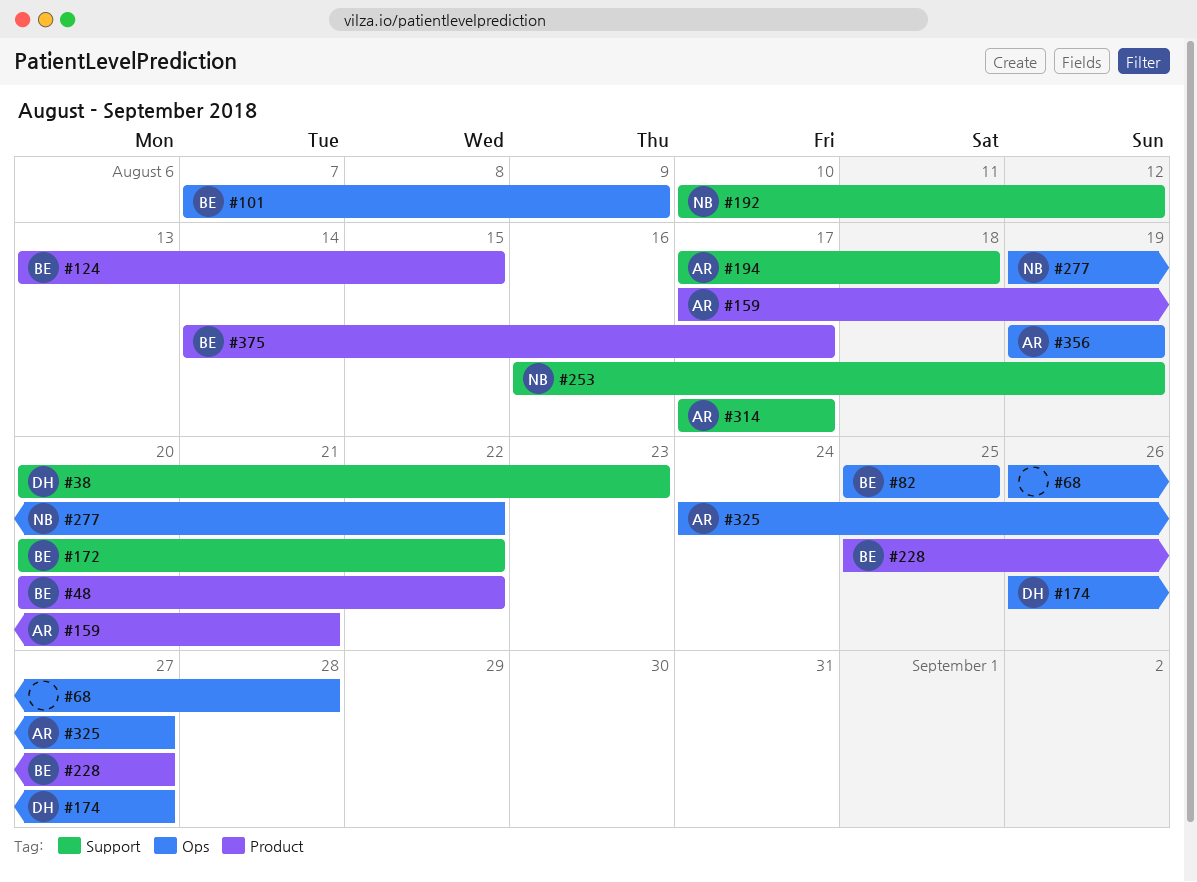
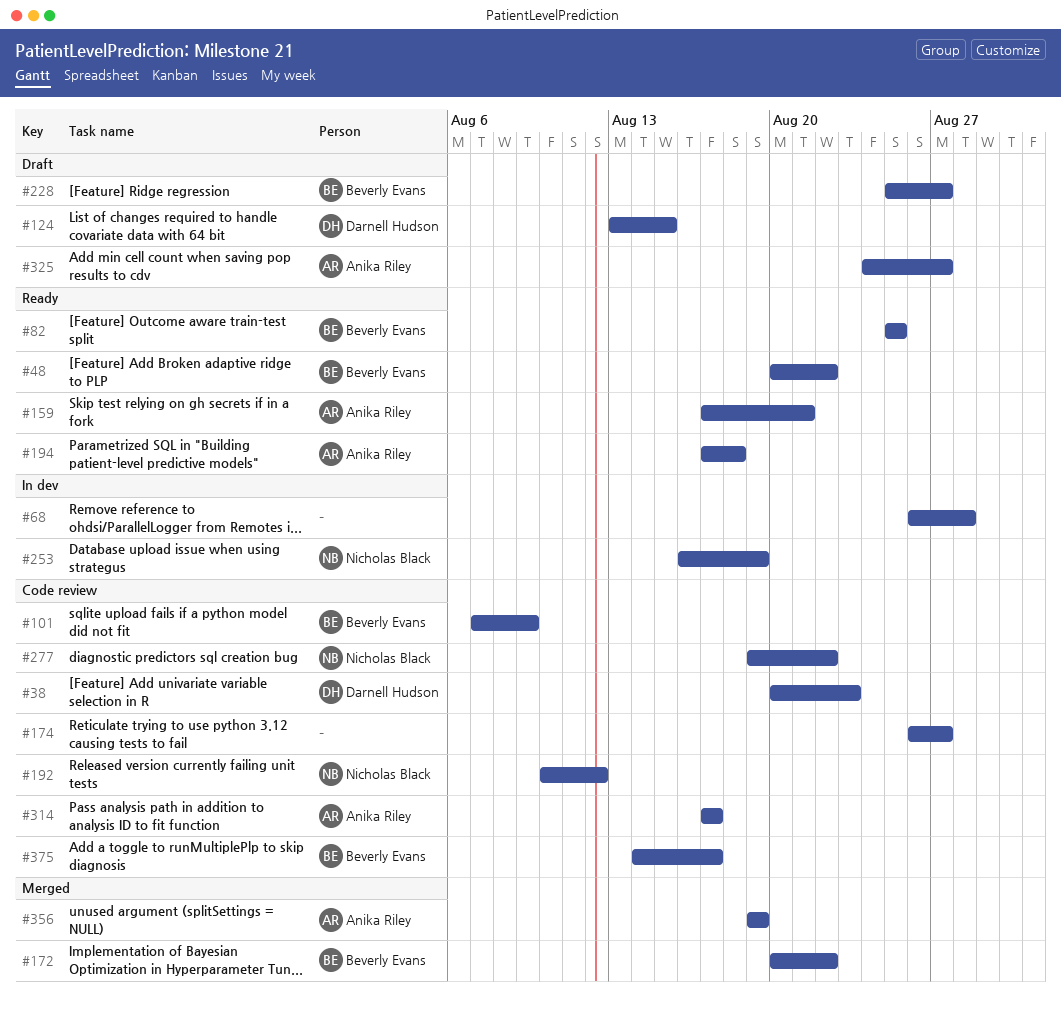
#124, owner: Beverly Evans -> Darnell Hudson
#174, owner: Darnell Hudson -> none

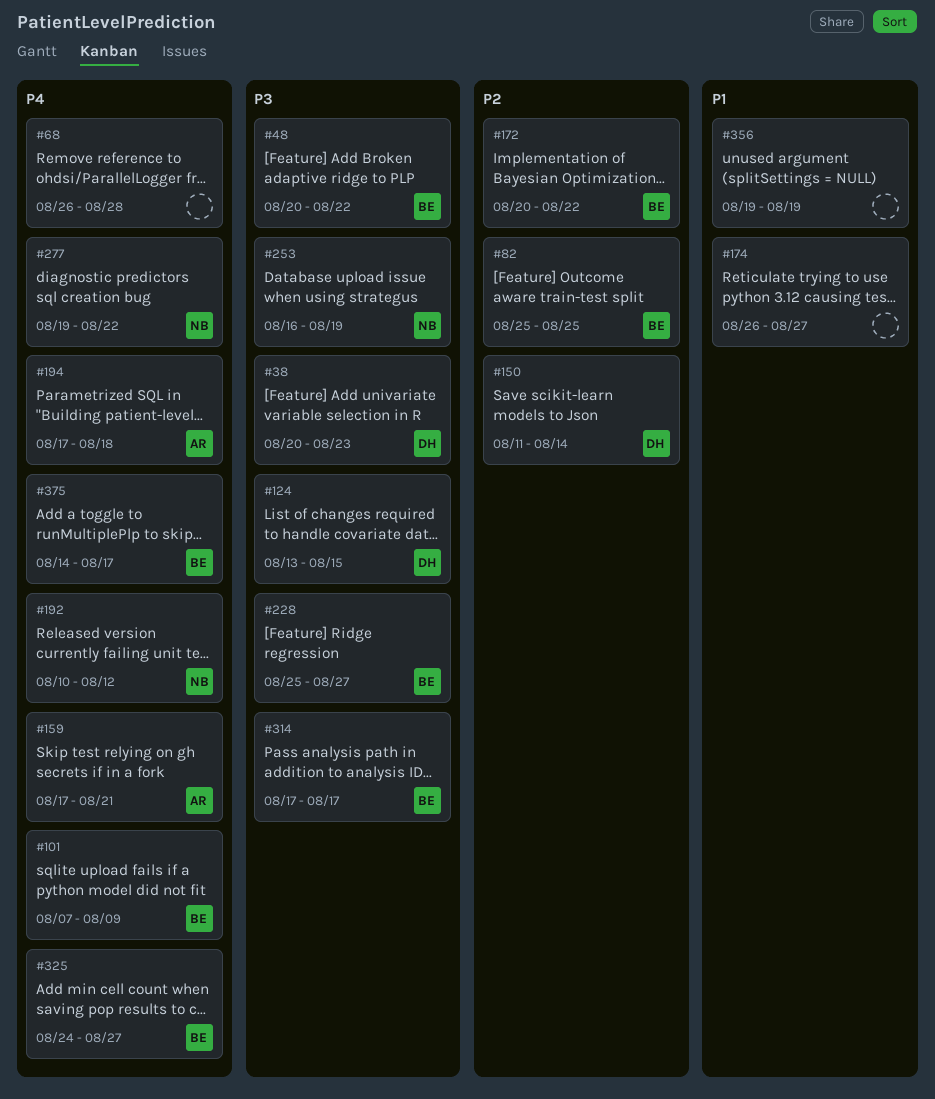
#150: none -> present
#314, owner: Anika Riley -> Beverly Evans
#325, owner: Anika Riley -> Beverly Evans
#356, owner: Anika Riley -> none

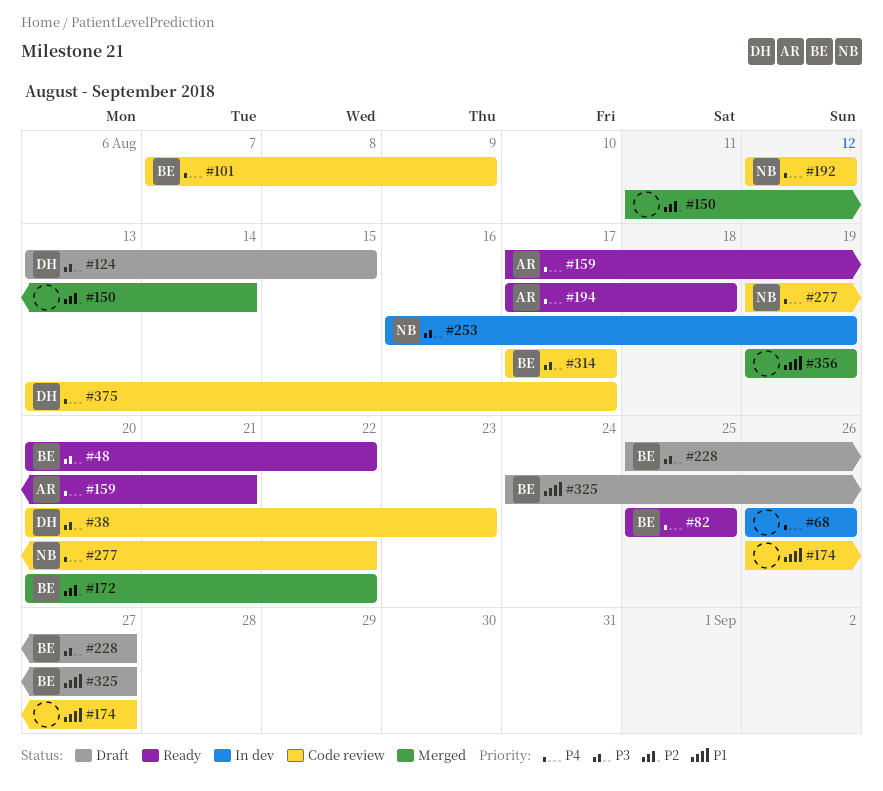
#68, due: Aug 28 -> Aug 26
#82, priority: P2 -> P4
#150, owner: DH -> none
#192, start: Aug 10 -> Aug 12
#325, priority: P4 -> P1
#375, owner: BE -> DH
#375, start: Aug 14 -> Aug 13

